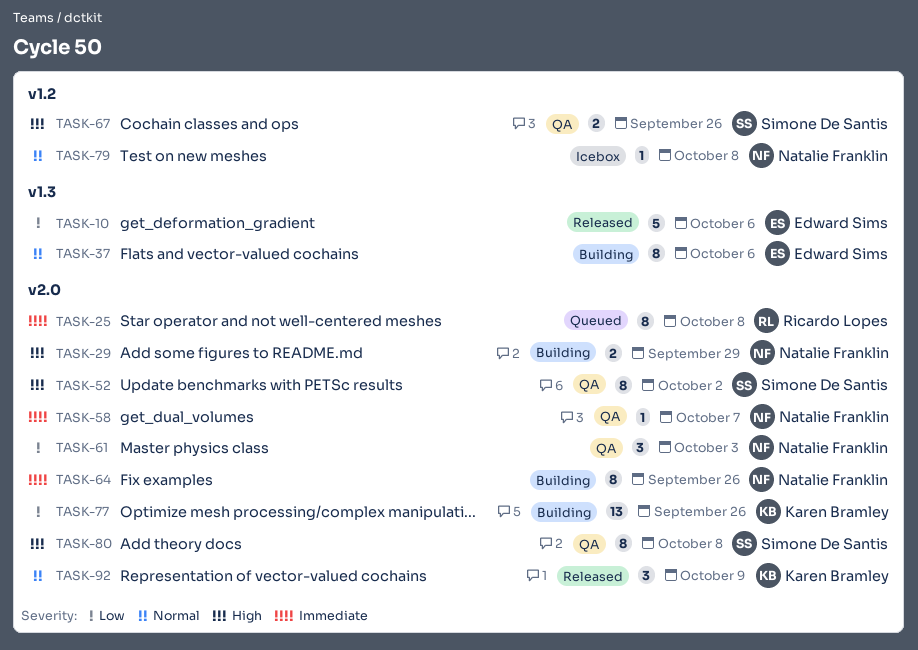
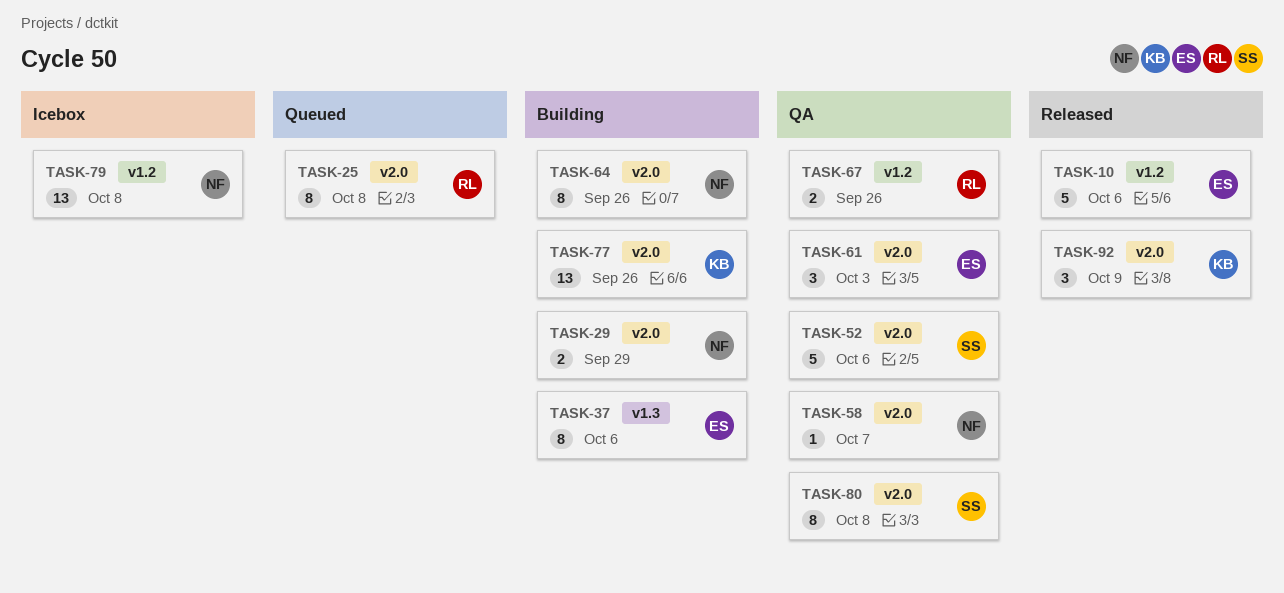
TASK-10, label: v1.3 -> v1.2
TASK-52, estimate: 8 -> 5
TASK-52, due: Oct 2 -> Oct 6
TASK-61, owner: Natalie Franklin -> Edward Sims
TASK-67, owner: Simone De Santis -> Ricardo Lopes
TASK-79, estimate: 1 -> 13

